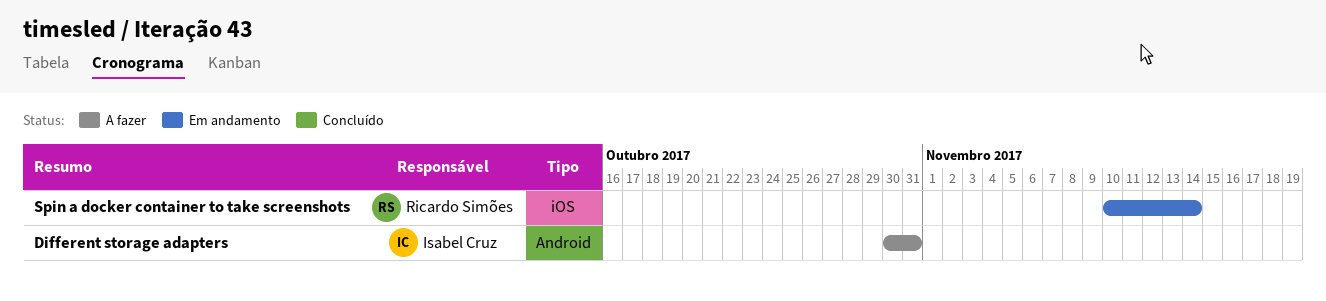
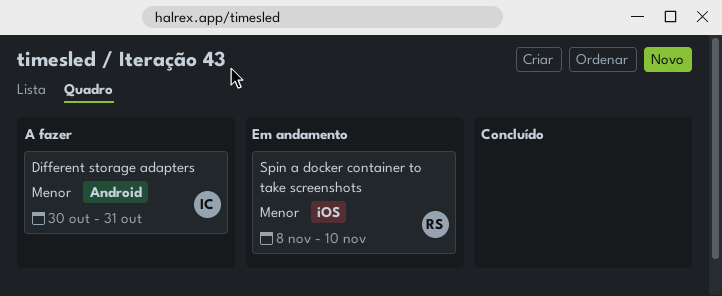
Spin a docker container to take screenshots, start: Nov 10 -> Nov 8
Spin a docker container to take screenshots, due: Nov 14 -> Nov 10

